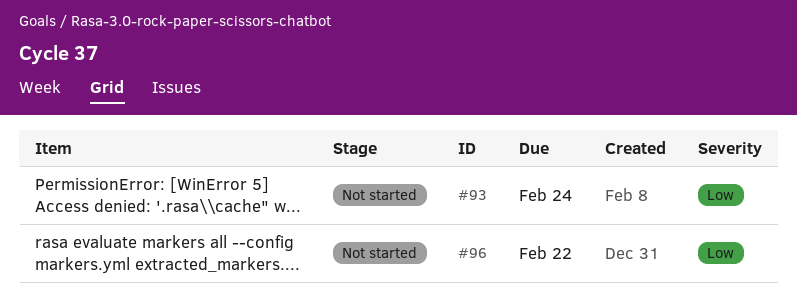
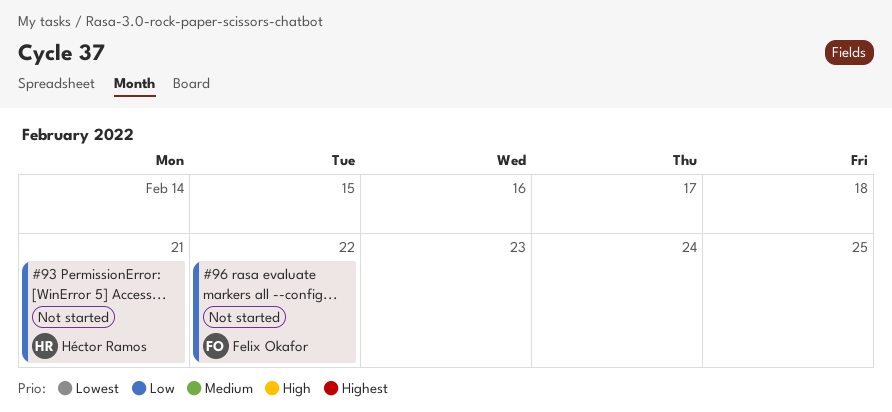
#93, due: Feb 24 -> Feb 21

